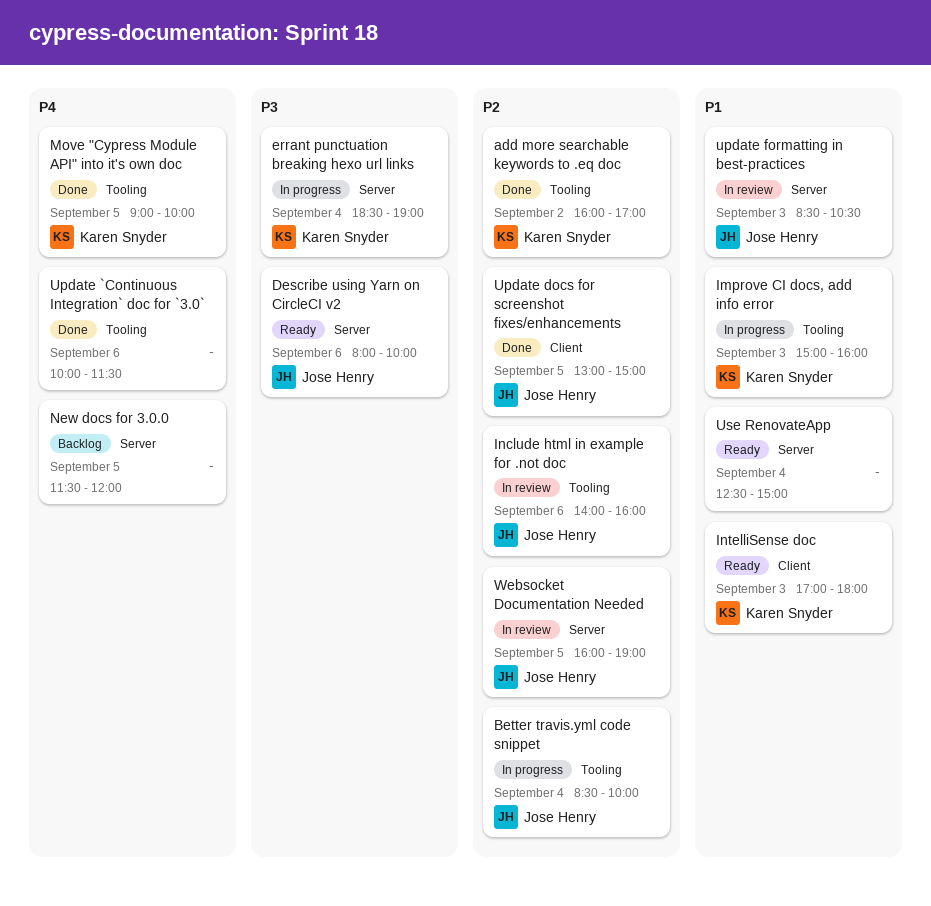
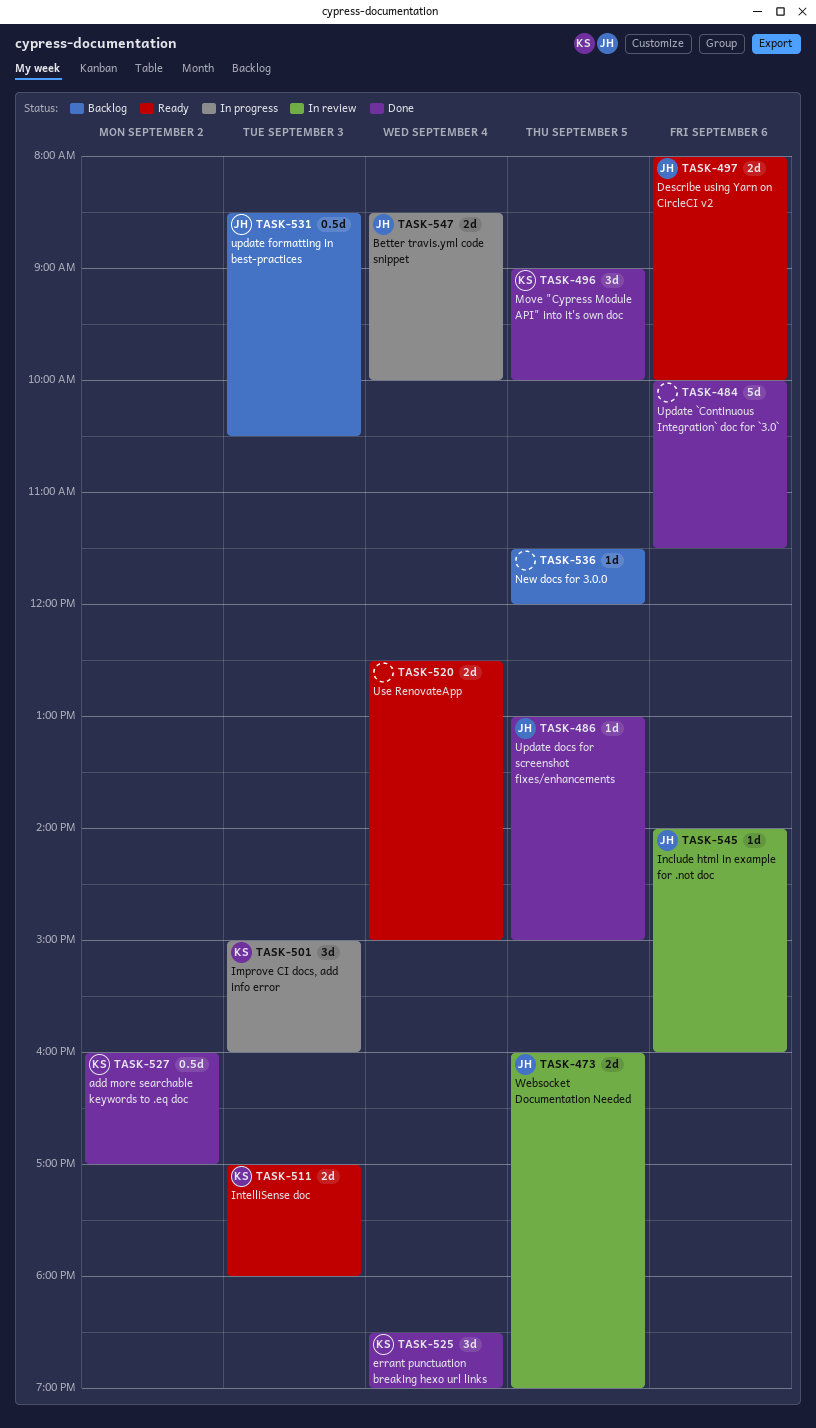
errant punctuation breaking hexo url links, status: In progress -> Done
update formatting in best-practices, status: In review -> Backlog

